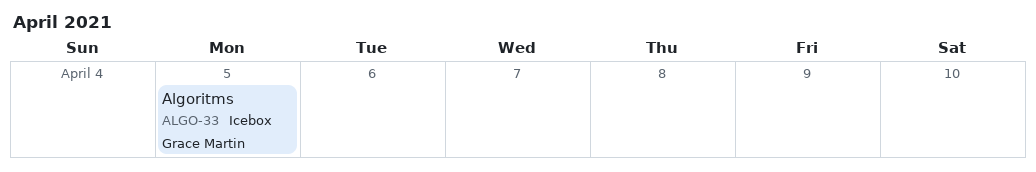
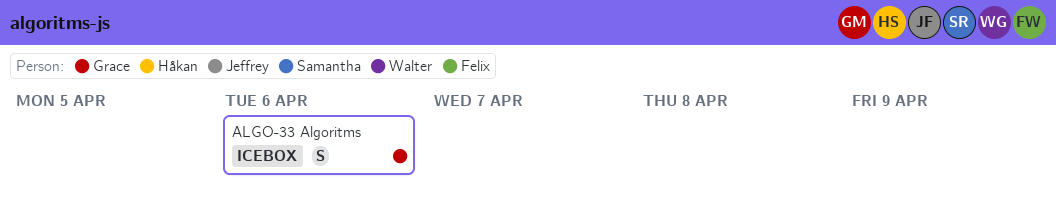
ALGO-33, due: Apr 5 -> Apr 6

